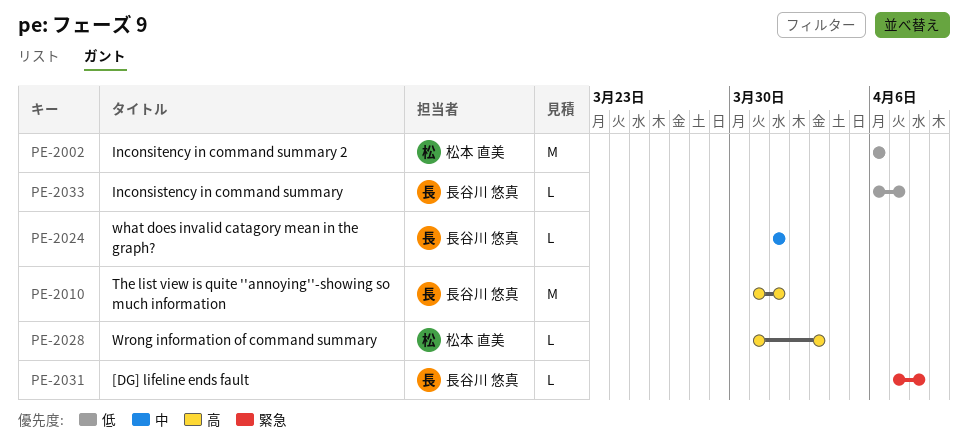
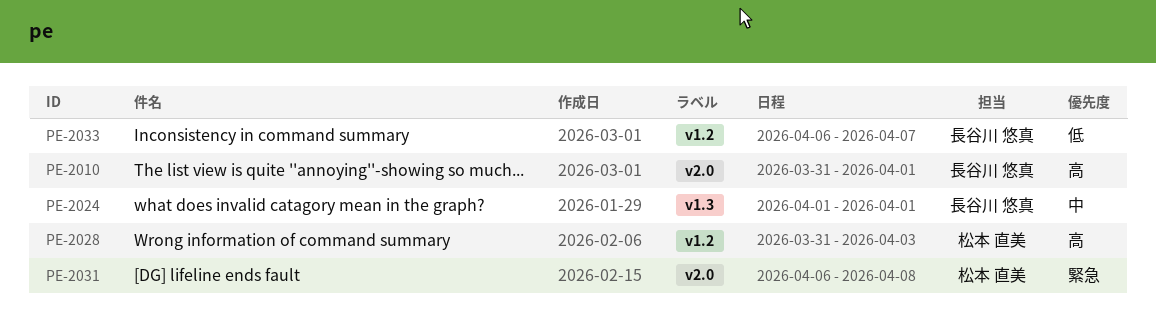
PE-2002: present -> none
PE-2031, owner: 長谷川 悠真 -> 松本 直美
PE-2031, start: Apr 7 -> Apr 6

